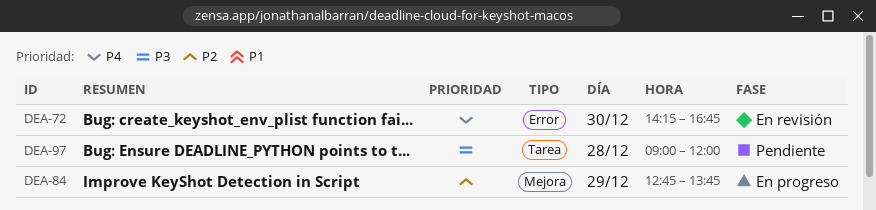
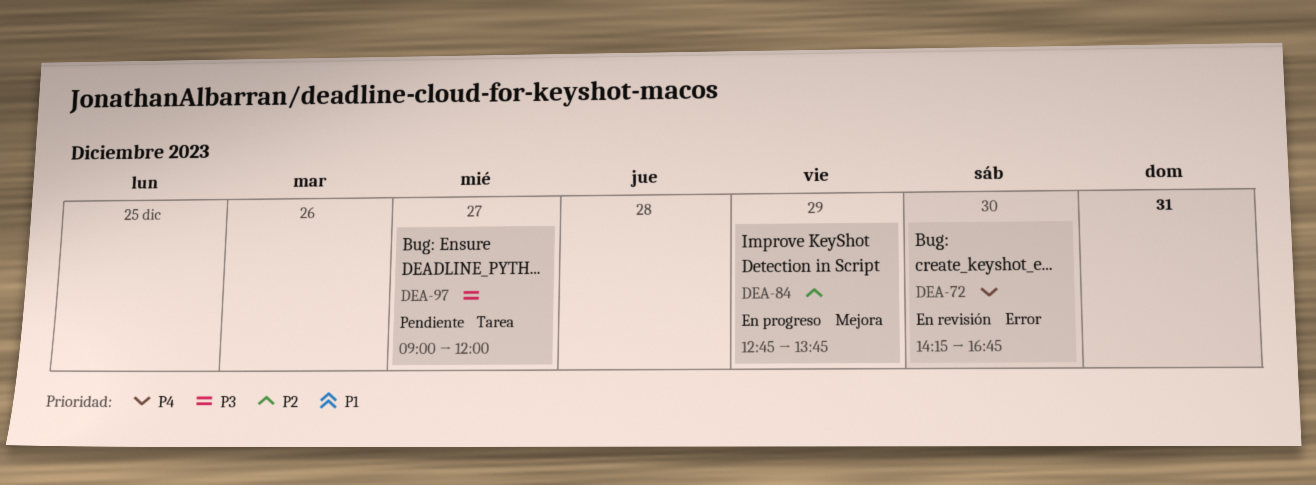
DEA-97, day: Dec 28 -> Dec 27

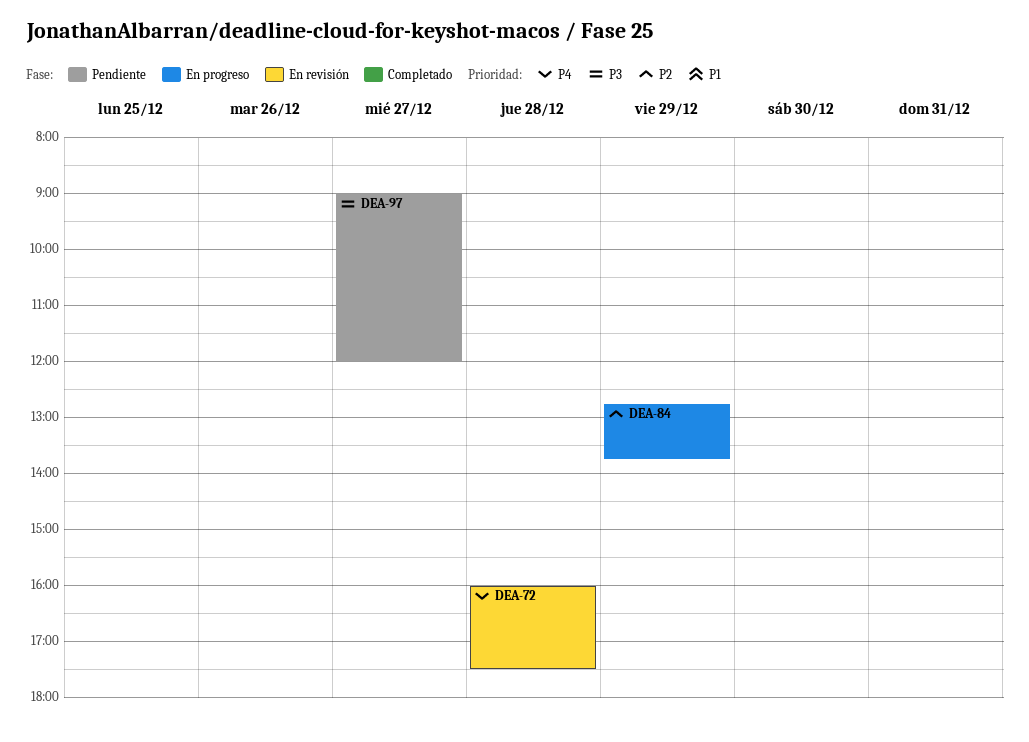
DEA-72, day: Dec 30 -> Dec 28
DEA-72, begins: 14:15 -> 16:00
DEA-72, ends: 16:45 -> 17:30

